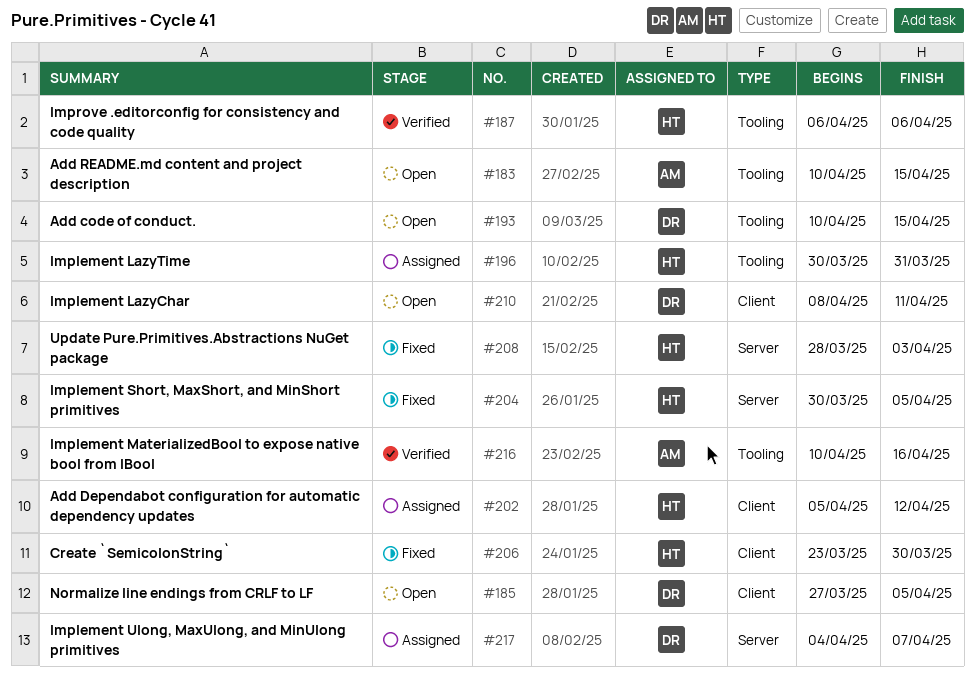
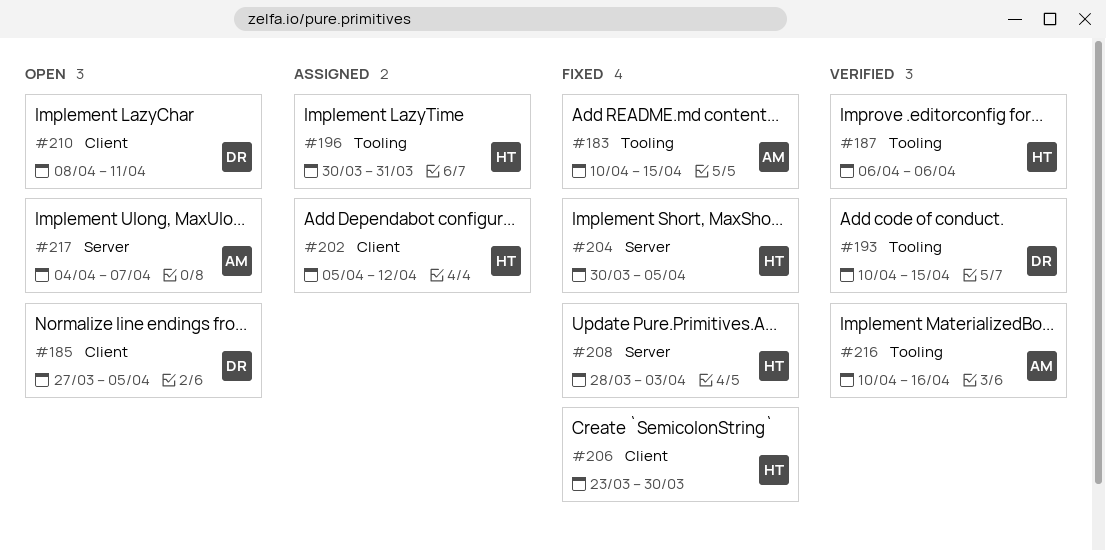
#183, status: Open -> Fixed
#193, status: Open -> Verified
#217, status: Assigned -> Open
#217, owner: DR -> AM

